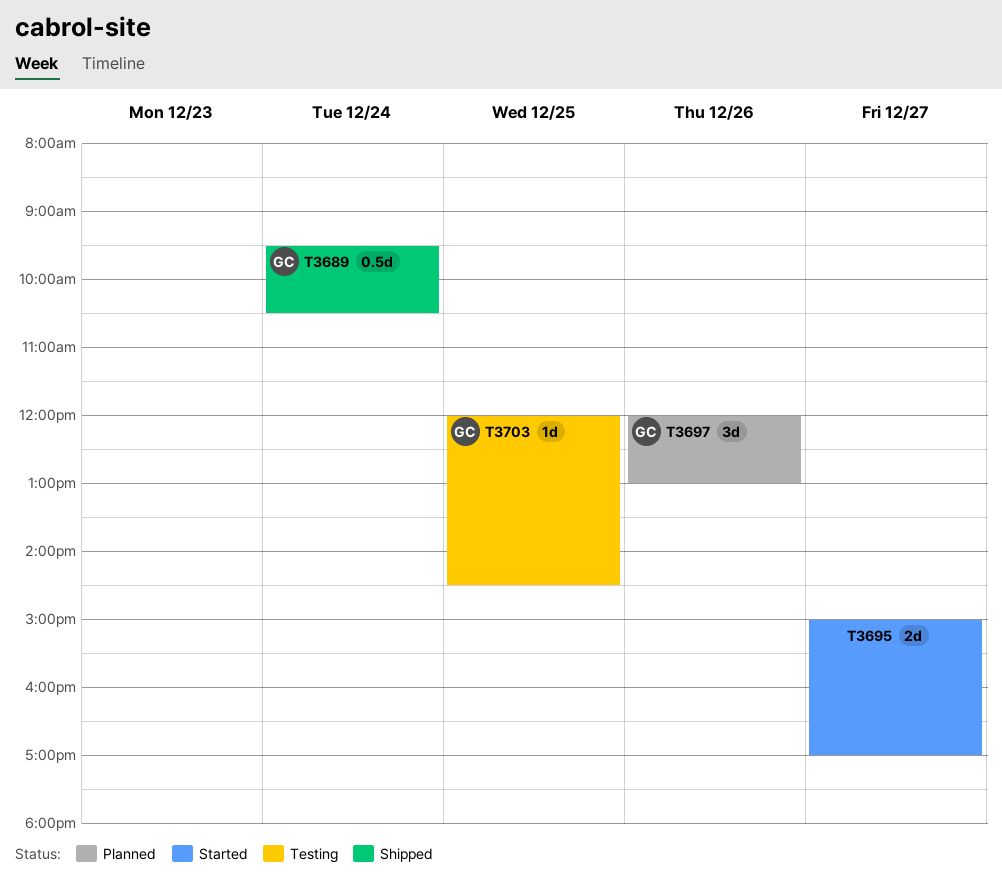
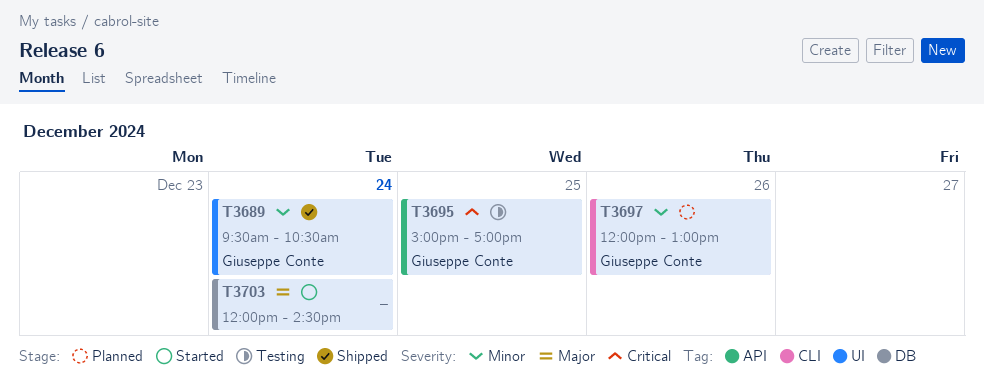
T3695, status: Started -> Testing
T3695, owner: none -> Giuseppe Conte
T3695, day: Dec 27 -> Dec 25
T3703, status: Testing -> Started
T3703, owner: Giuseppe Conte -> none
T3703, day: Dec 25 -> Dec 24

